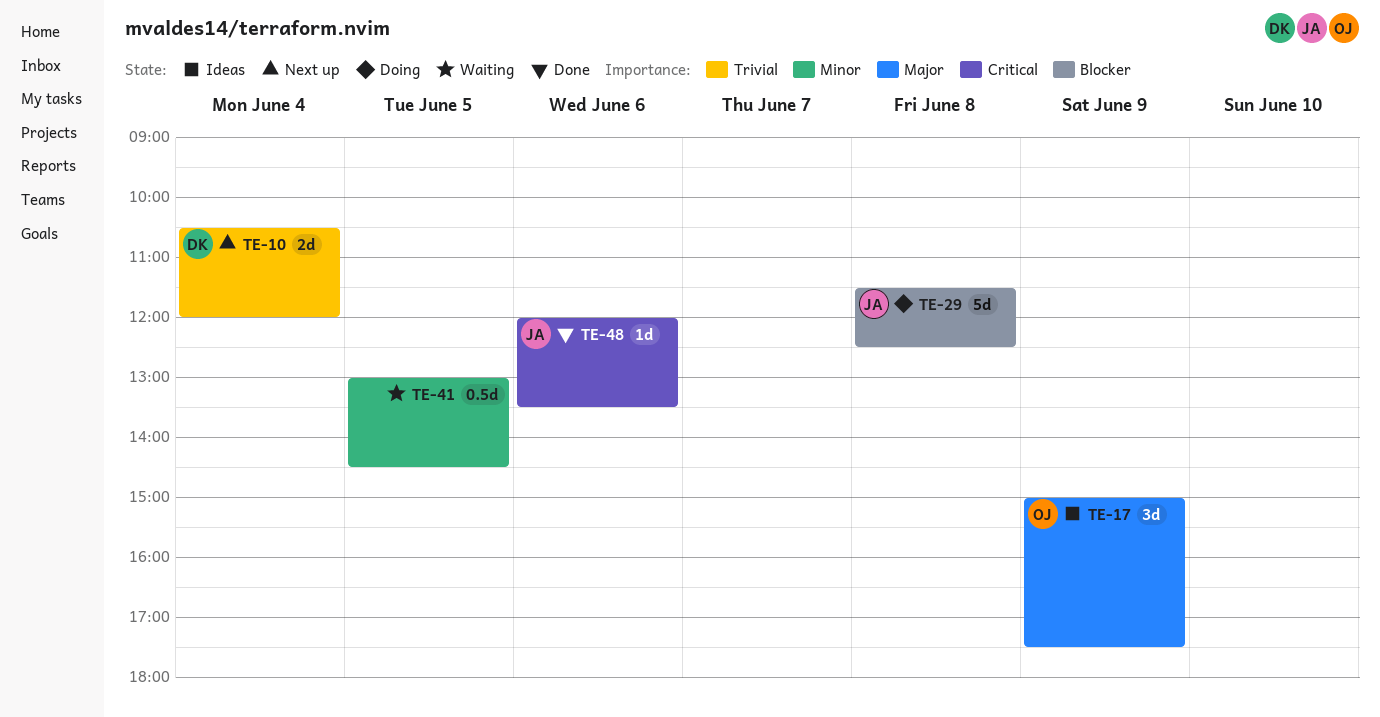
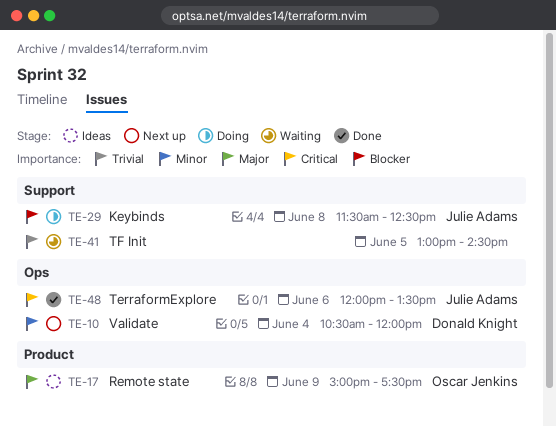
TE-10, priority: Trivial -> Minor
TE-41, priority: Minor -> Trivial

